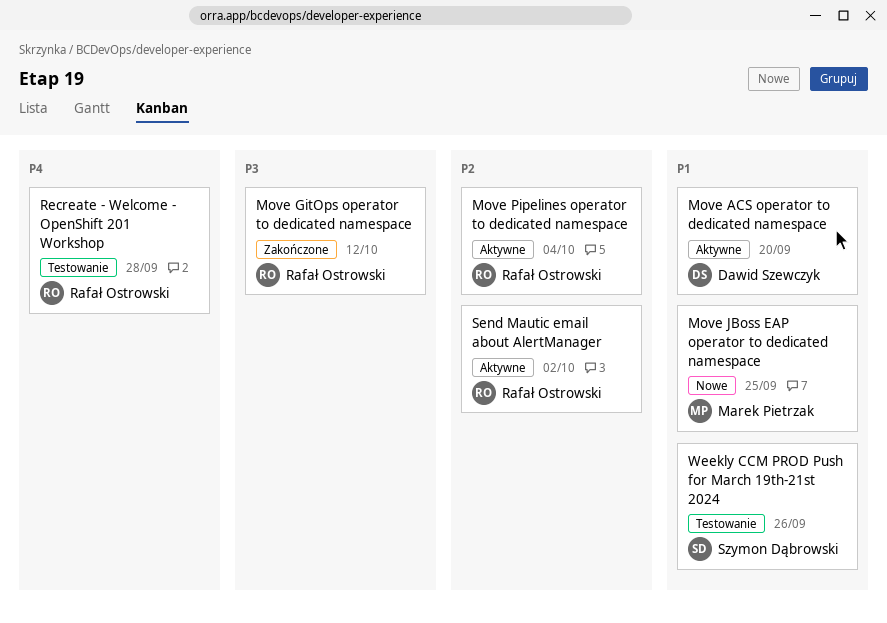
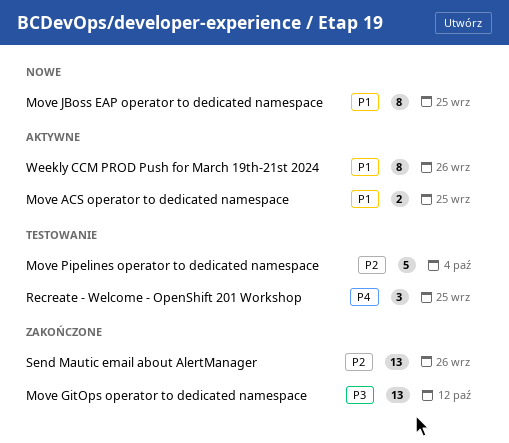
Move ACS operator to dedicated namespace, due: Sep 20 -> Sep 25
Move Pipelines operator to dedicated namespace, status: Aktywne -> Testowanie
Recreate - Welcome - OpenShift 201 Workshop, due: Sep 28 -> Sep 25
Send Mautic email about AlertManager, status: Aktywne -> Zakończone
Send Mautic email about AlertManager, due: Oct 2 -> Sep 26
Weekly CCM PROD Push for March 19th-21st 2024, status: Testowanie -> Aktywne

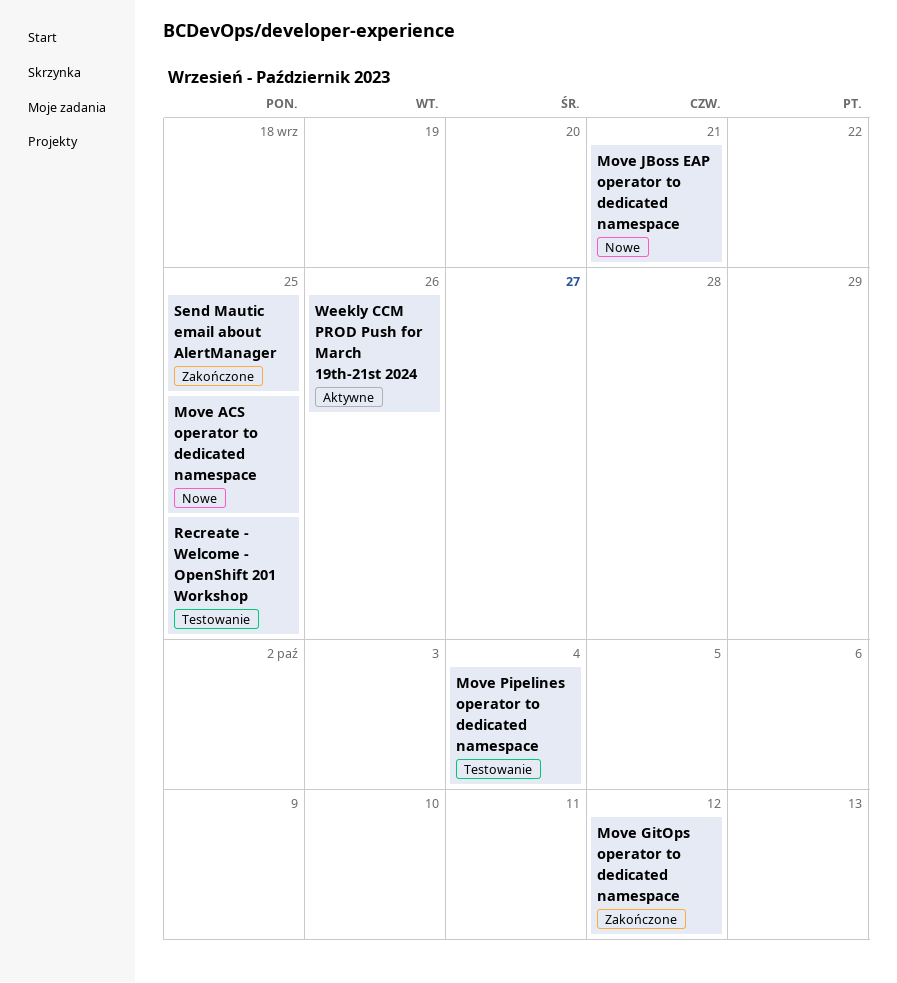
Move ACS operator to dedicated namespace, status: Aktywne -> Nowe
Move JBoss EAP operator to dedicated namespace, due: Sep 25 -> Sep 21
Send Mautic email about AlertManager, due: Sep 26 -> Sep 25

